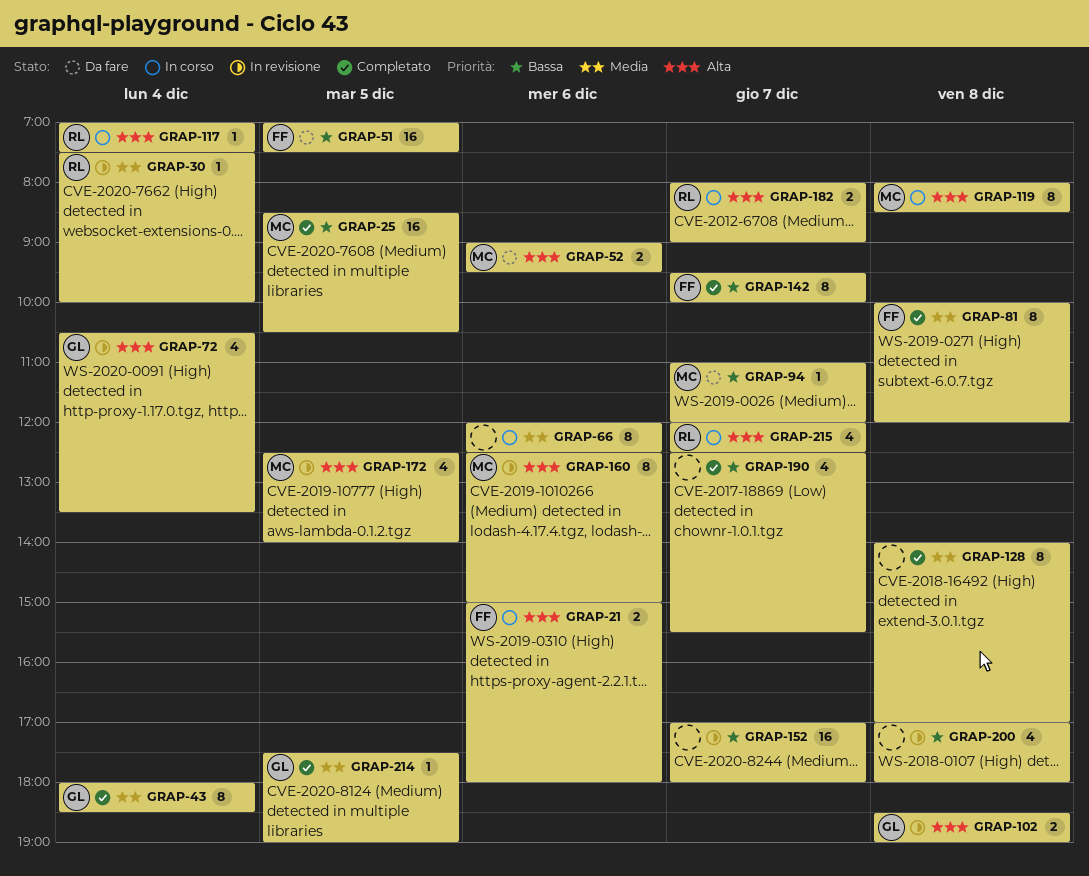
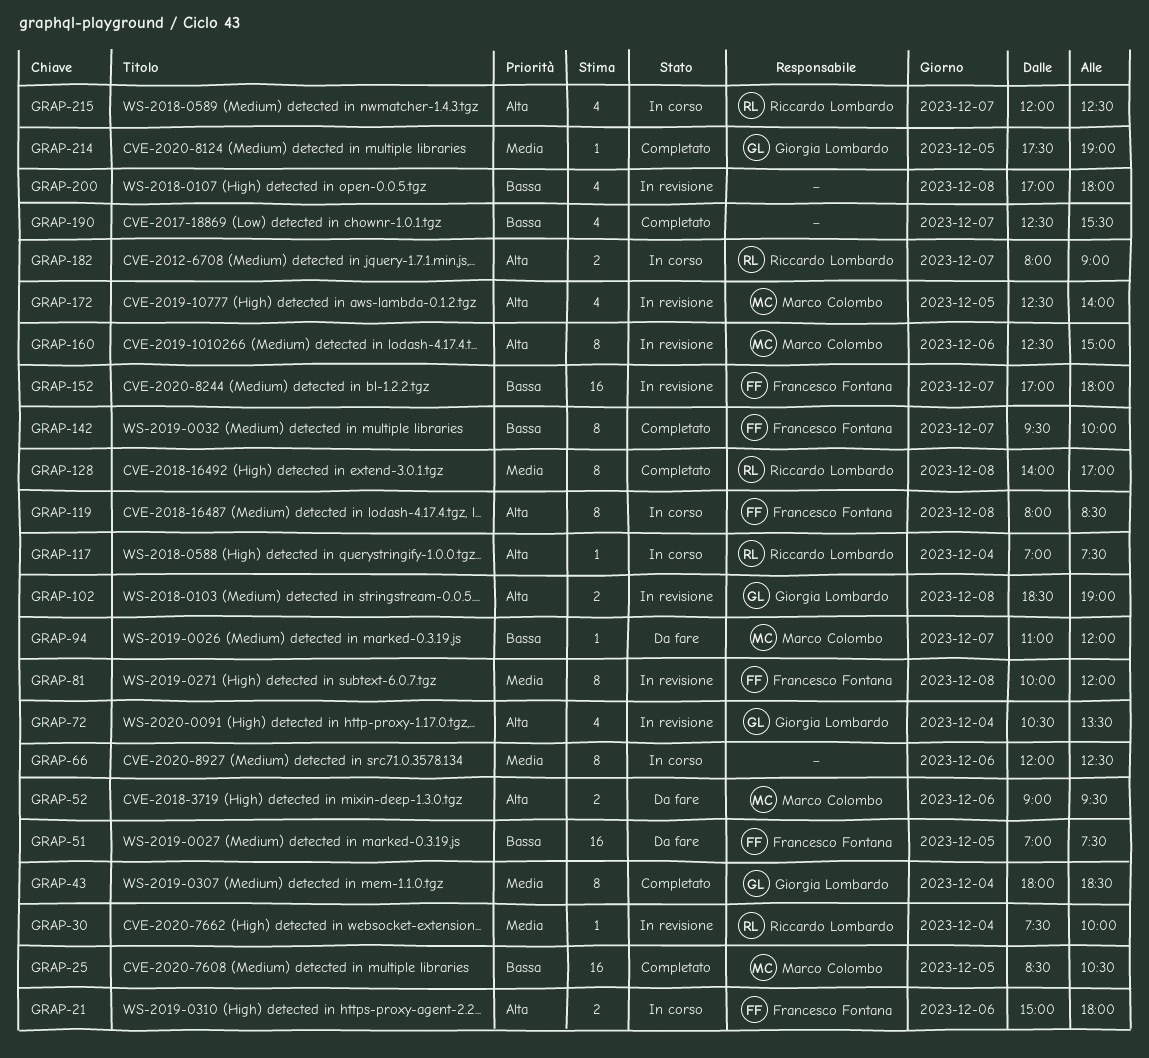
GRAP-81, status: Completato -> In revisione
GRAP-119, owner: Marco Colombo -> Francesco Fontana
GRAP-128, owner: none -> Riccardo Lombardo
GRAP-152, owner: none -> Francesco Fontana

